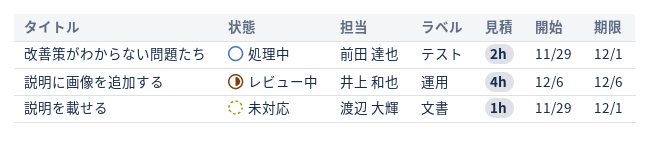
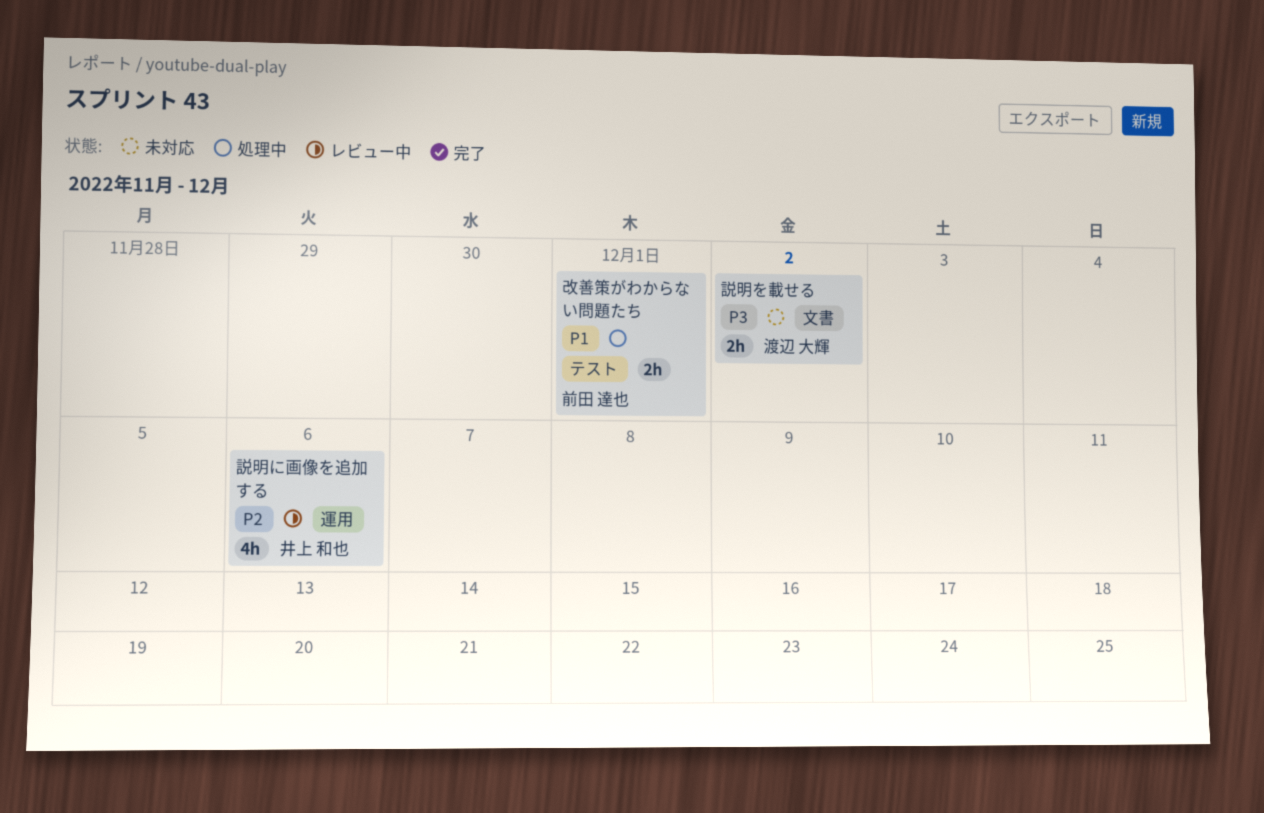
説明を載せる, estimate: 1h -> 2h
説明を載せる, due: Dec 1 -> Dec 2

